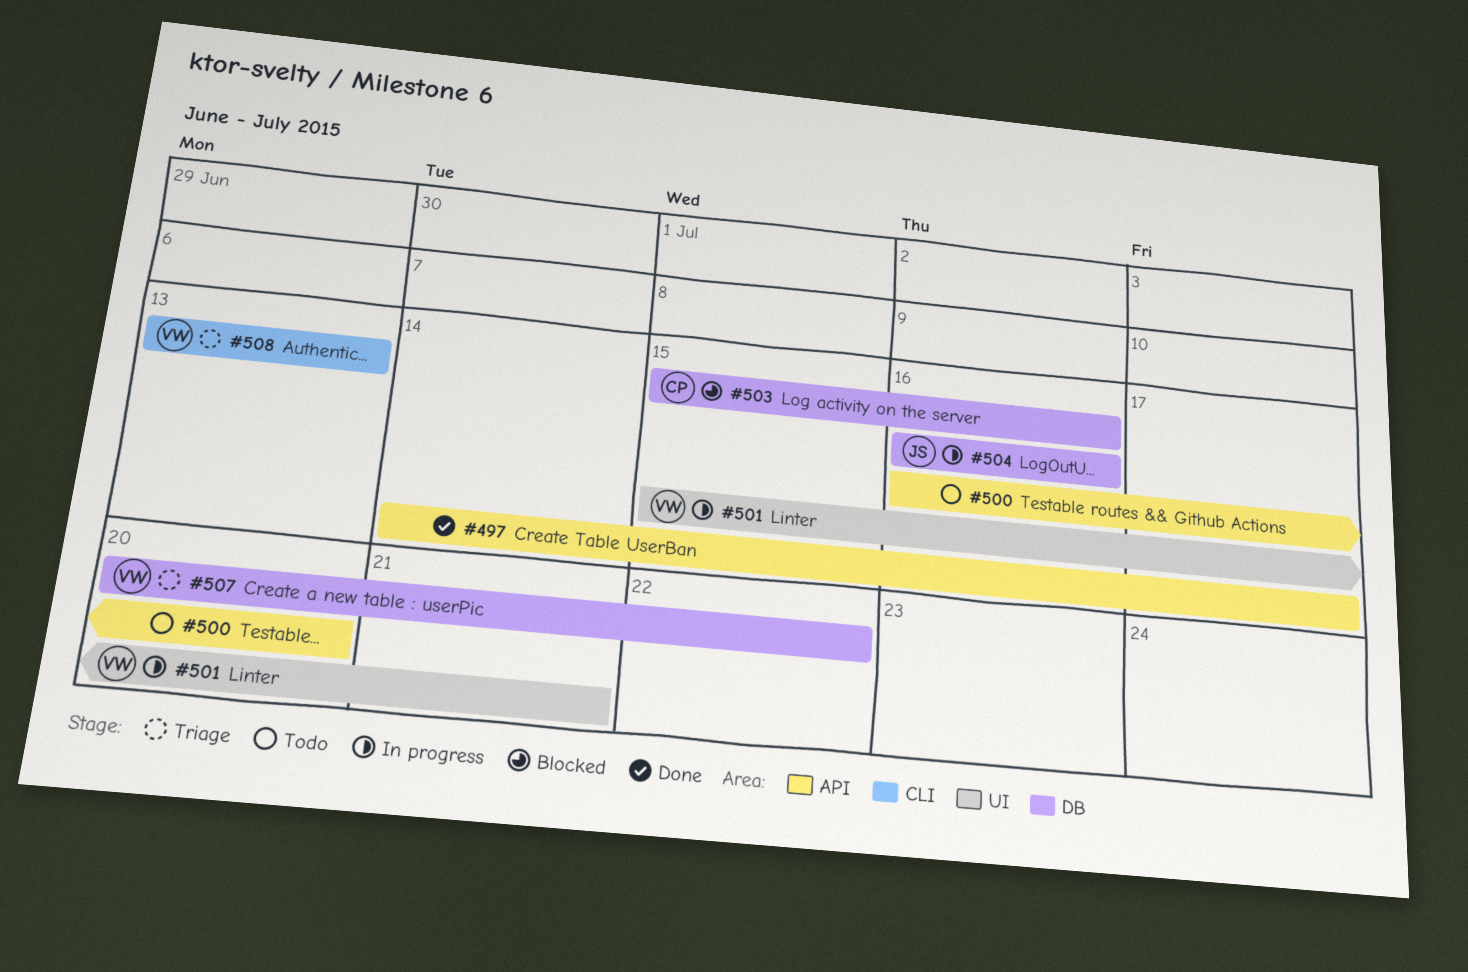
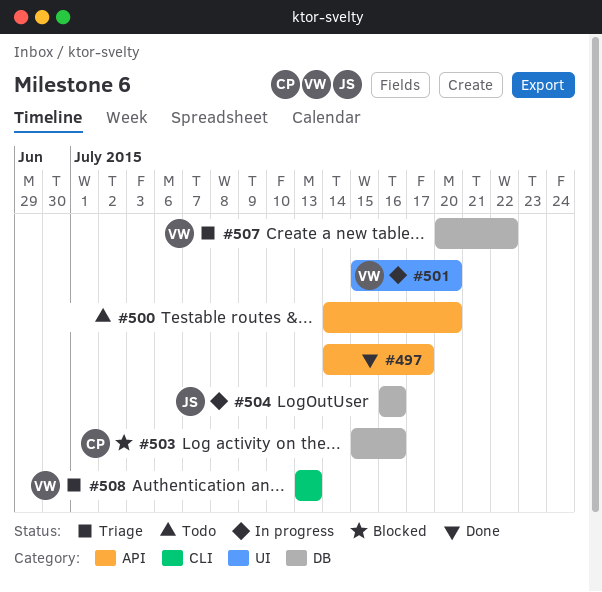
#500, start: Jul 16 -> Jul 14
#501, due: Jul 21 -> Jul 20

